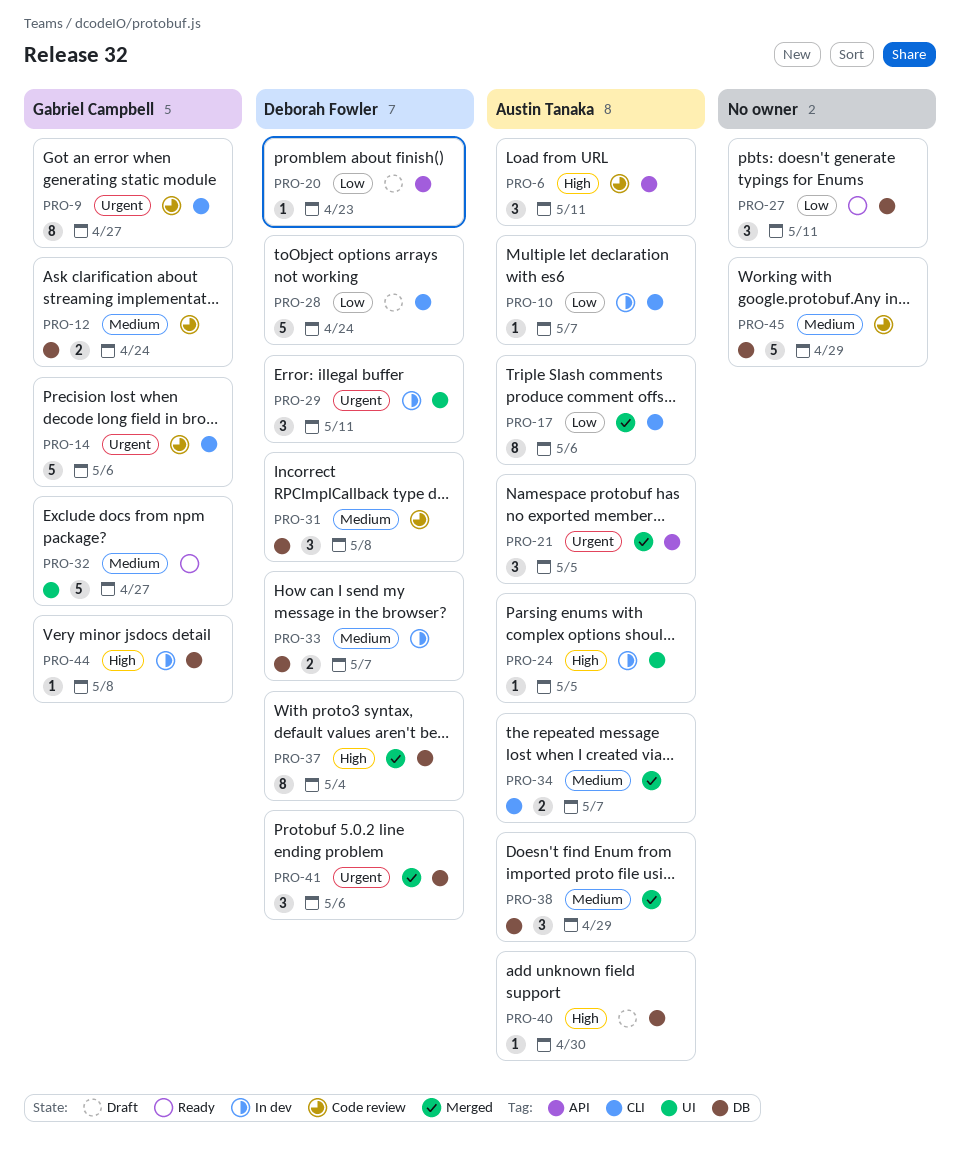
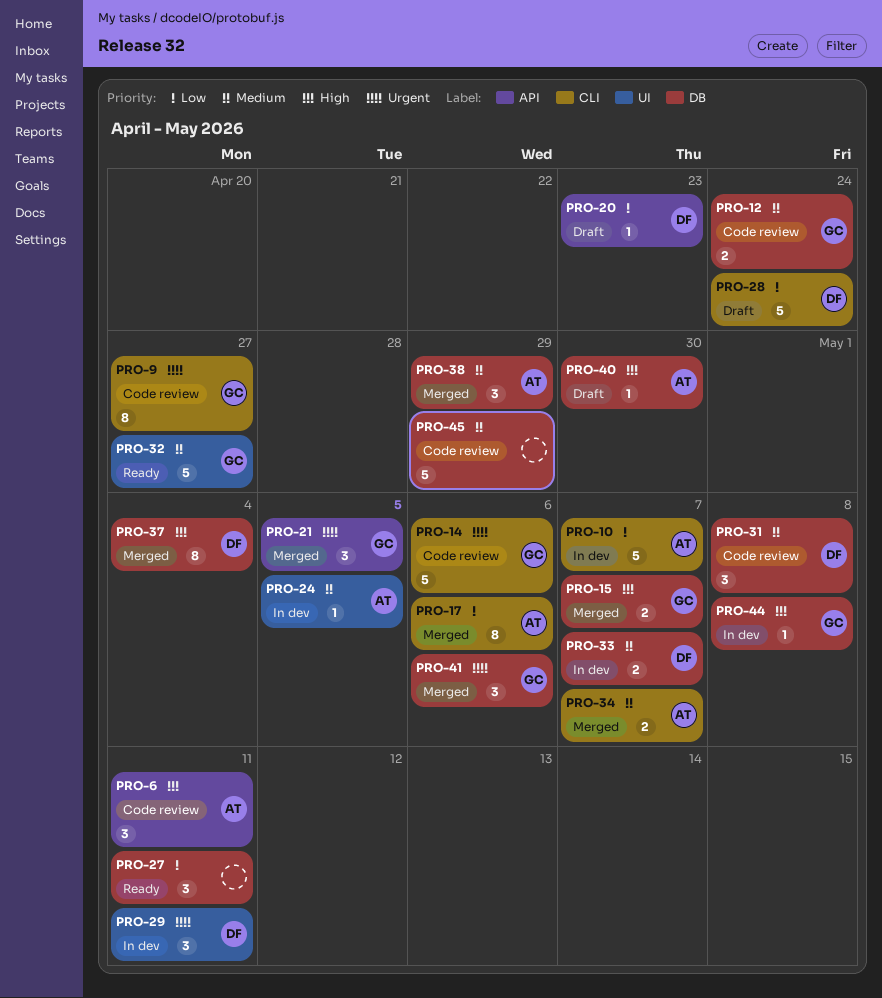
PRO-10, estimate: 1 -> 5
PRO-15: none -> present
PRO-21, owner: Austin Tanaka -> Gabriel Campbell
PRO-24, priority: High -> Medium
PRO-41, owner: Deborah Fowler -> Gabriel Campbell

